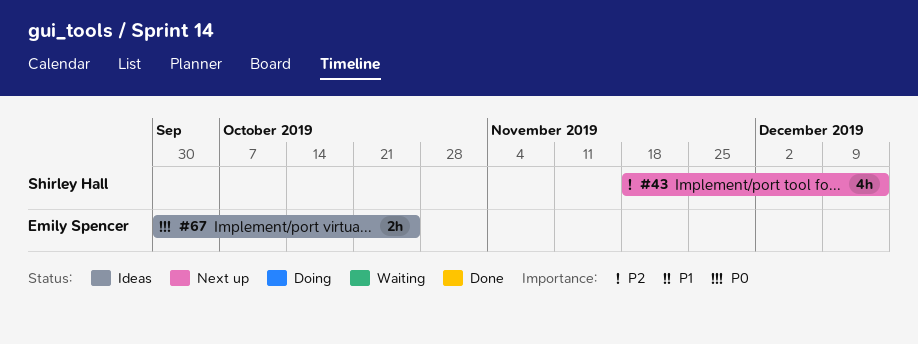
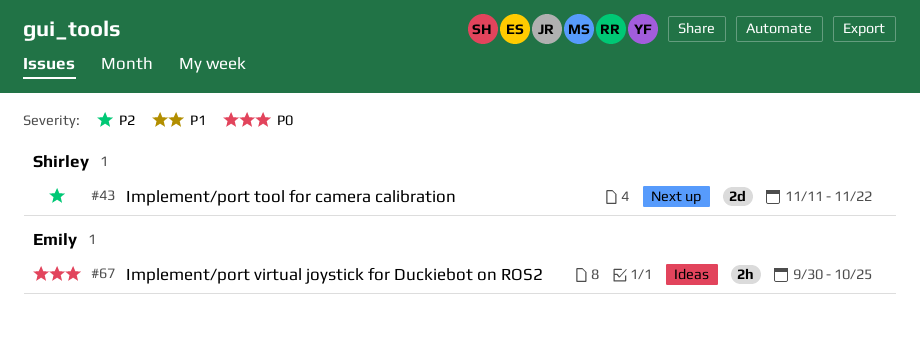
#43, estimate: 4h -> 2d
#43, start: Nov 18 -> Nov 11
#43, due: Dec 13 -> Nov 22

